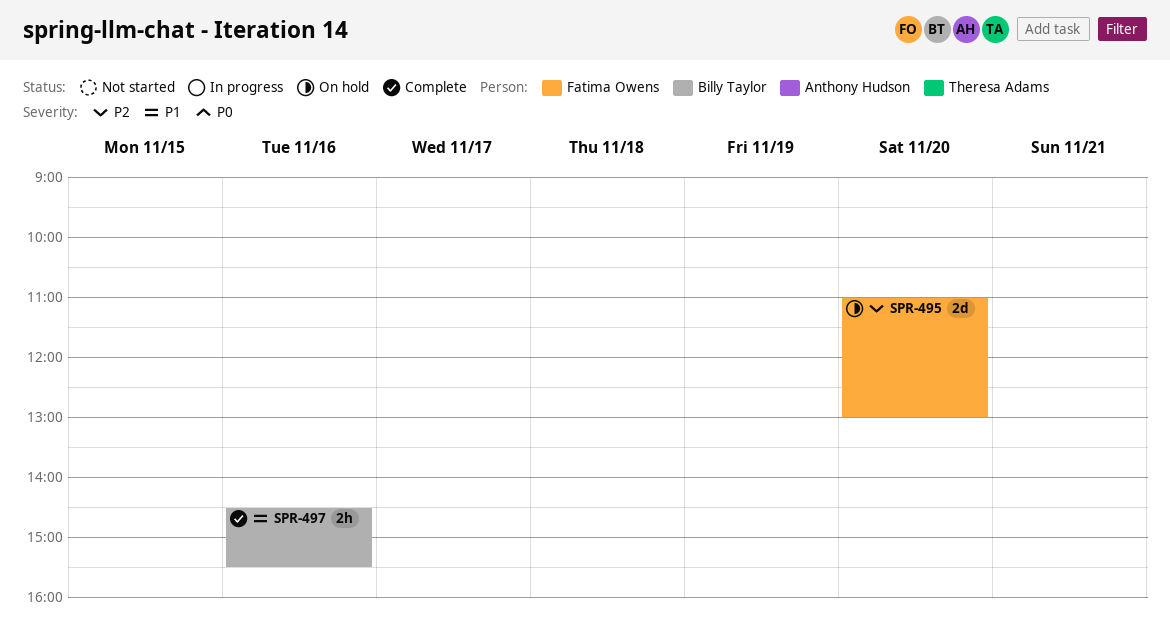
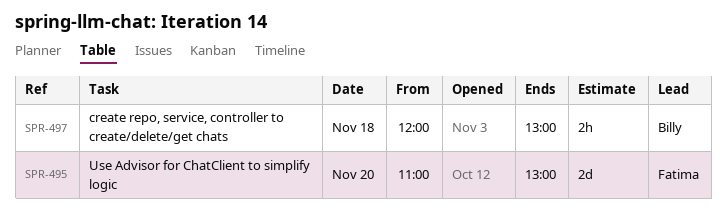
SPR-497, day: Nov 16 -> Nov 18
SPR-497, begins: 14:30 -> 12:00
SPR-497, ends: 15:30 -> 13:00

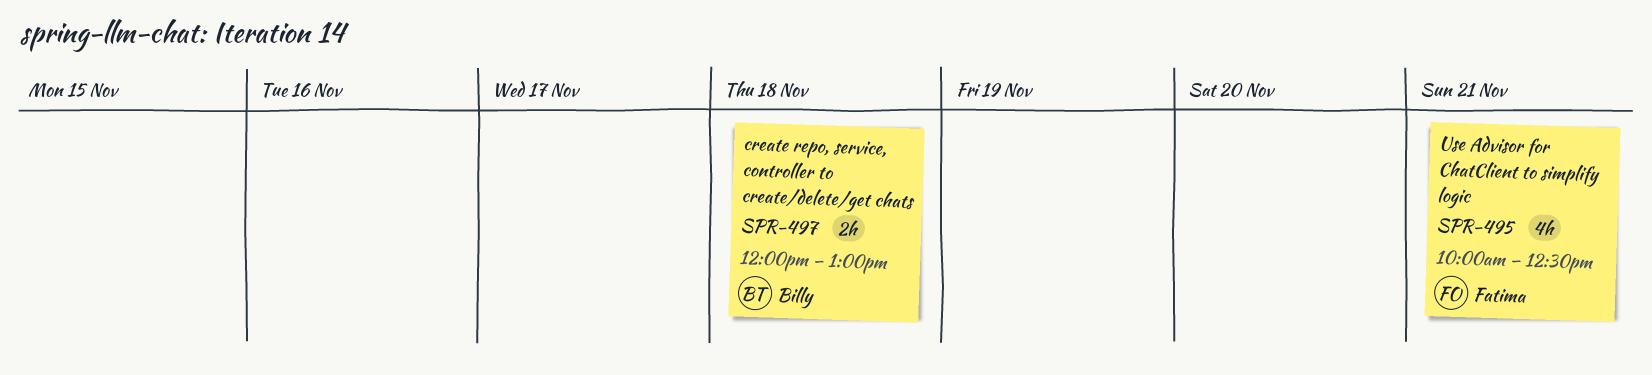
SPR-495, estimate: 2d -> 4h
SPR-495, day: Nov 20 -> Nov 21
SPR-495, begins: 11:00 -> 10:00
SPR-495, ends: 13:00 -> 12:30

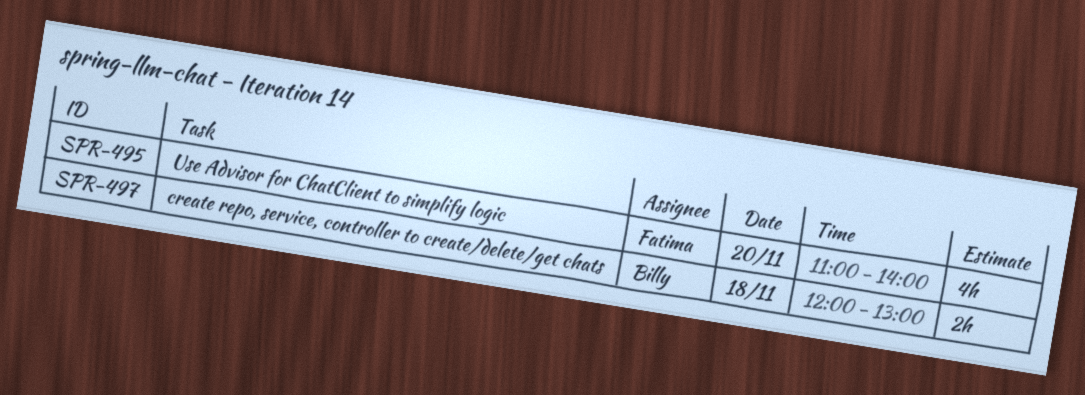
SPR-495, day: Nov 21 -> Nov 20
SPR-495, begins: 10:00 -> 11:00
SPR-495, ends: 12:30 -> 14:00

